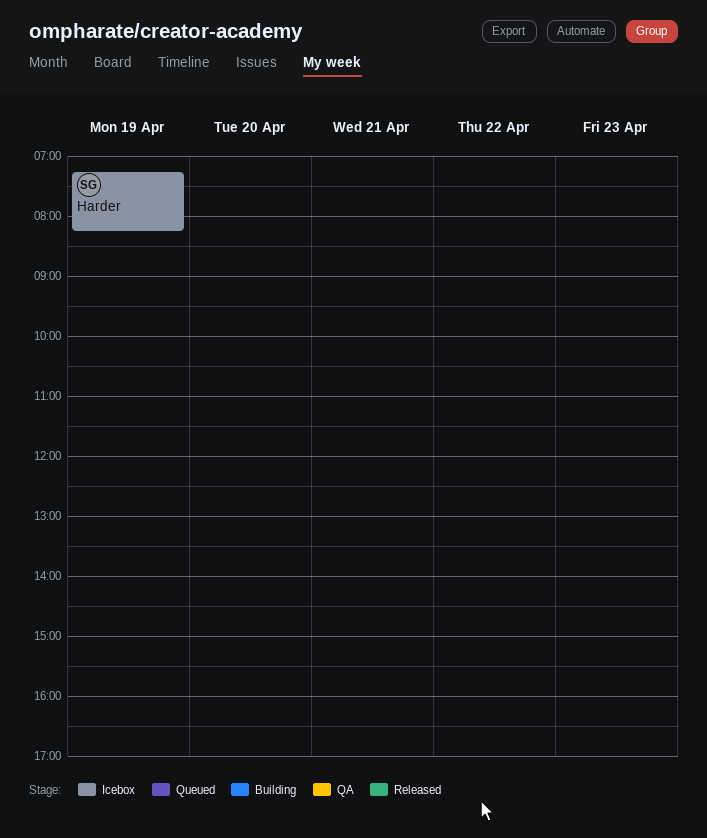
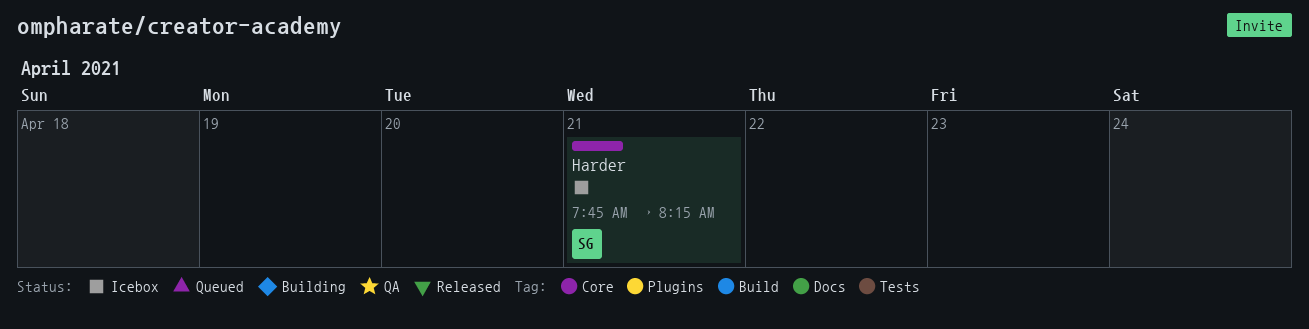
Harder, day: Apr 19 -> Apr 21
Harder, begins: 07:15 -> 07:45

